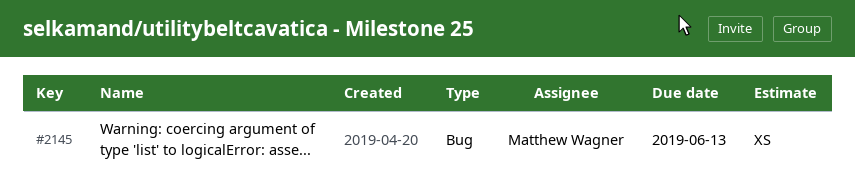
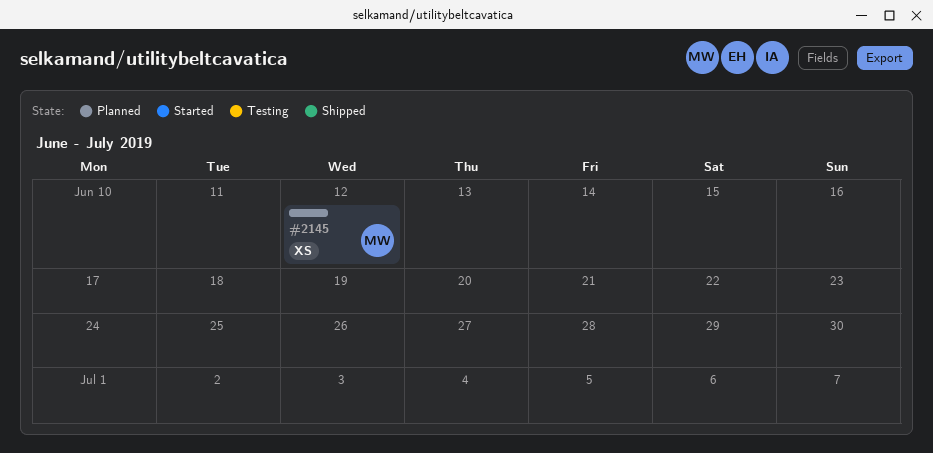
#2145, due: Jun 13 -> Jun 12

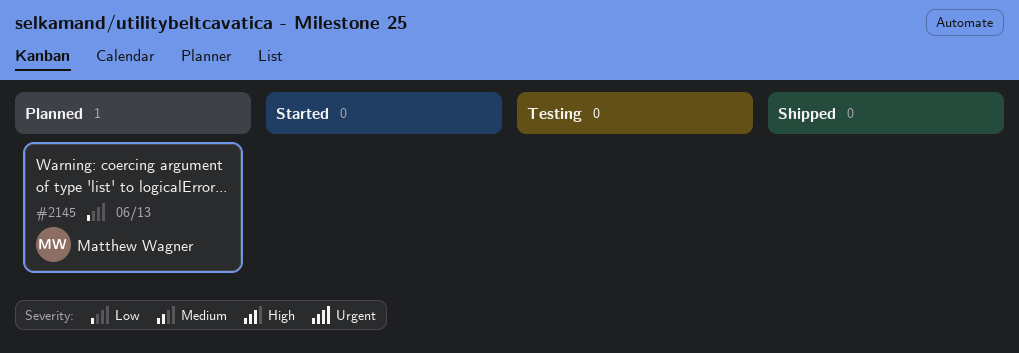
#2145, due: Jun 12 -> Jun 13

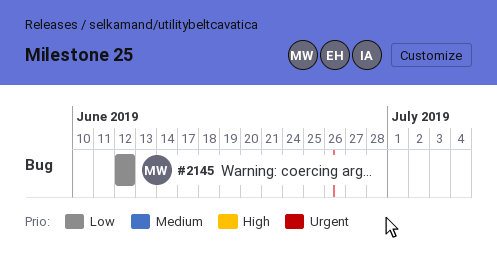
#2145, due: Jun 13 -> Jun 12

